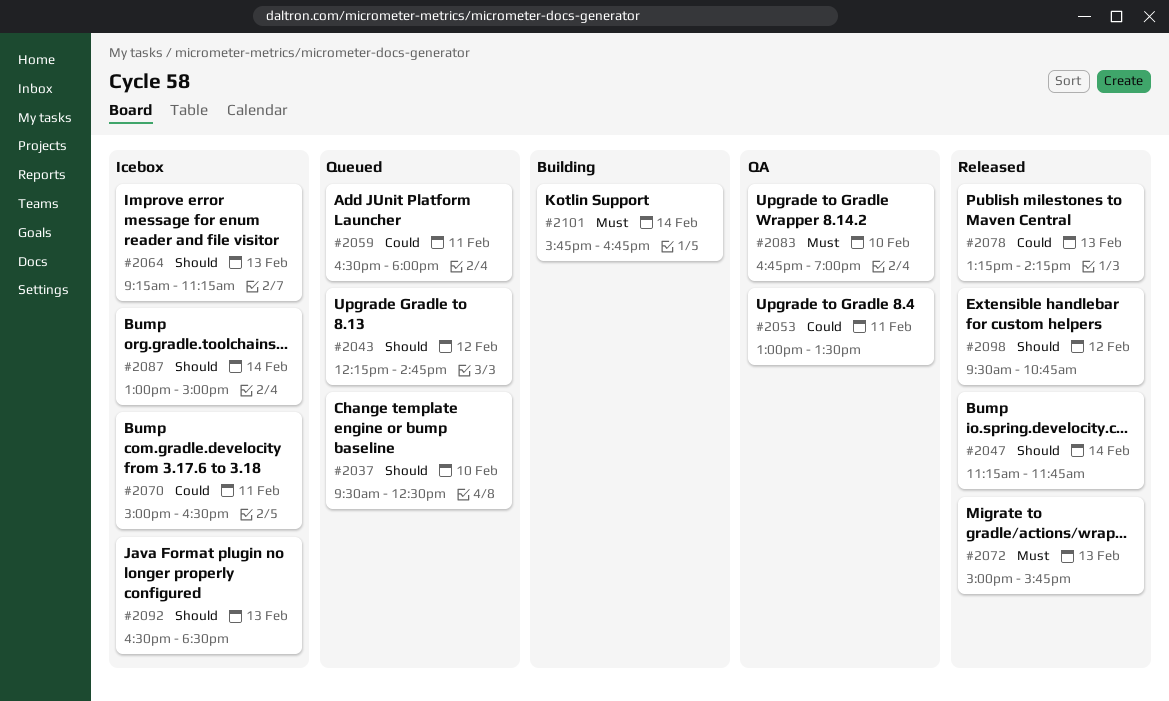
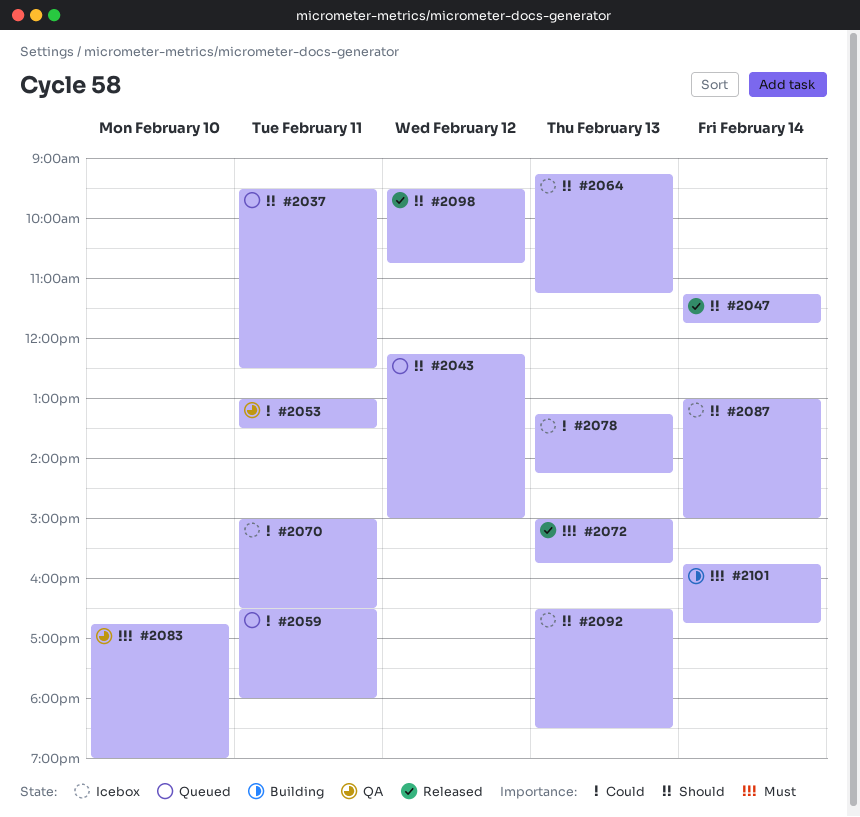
#2037, day: Feb 10 -> Feb 11
#2043, ends: 14:45 -> 15:00
#2078, status: Released -> Icebox

